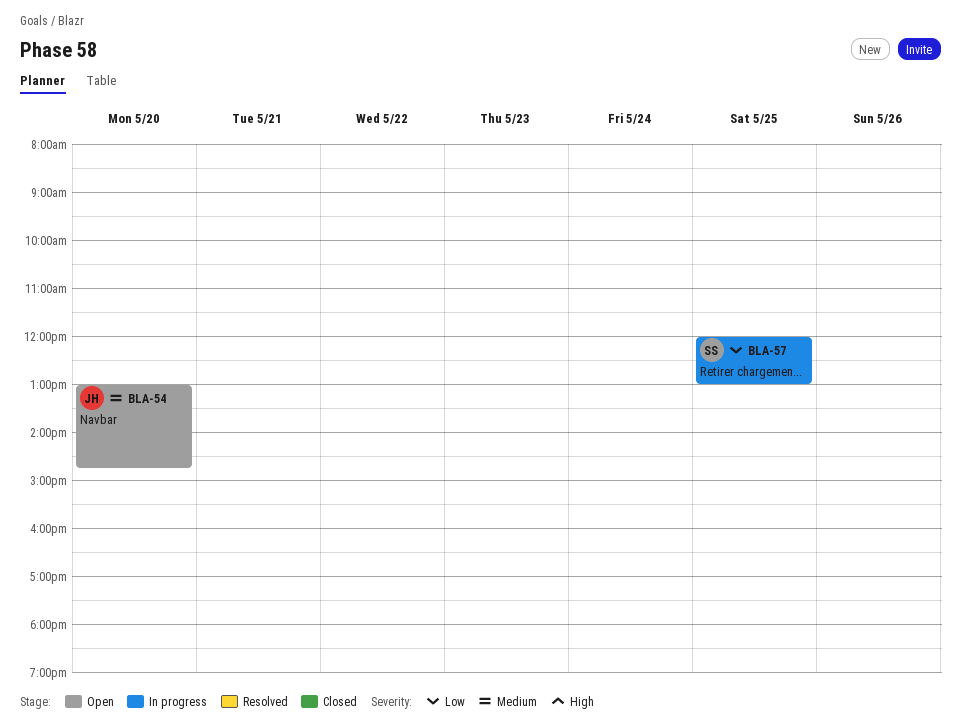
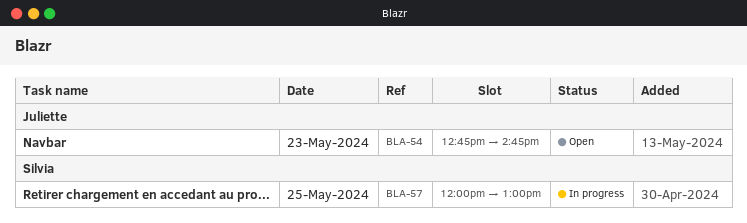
BLA-54, day: May 20 -> May 23
BLA-54, begins: 13:00 -> 12:45

